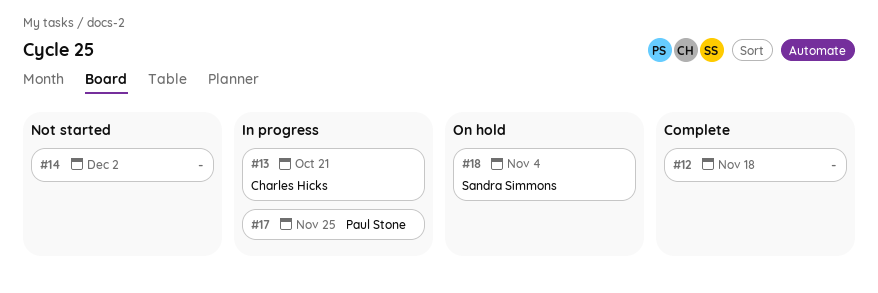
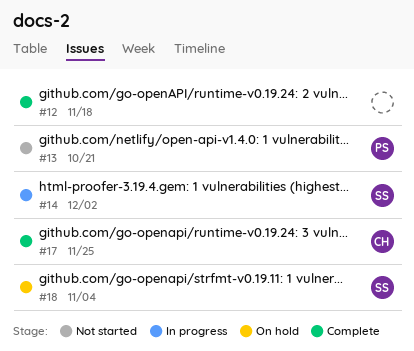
#13, status: In progress -> Not started
#13, owner: Charles Hicks -> Paul Stone
#14, status: Not started -> In progress
#14, owner: none -> Sandra Simmons
#17, status: In progress -> Complete
#17, owner: Paul Stone -> Charles Hicks

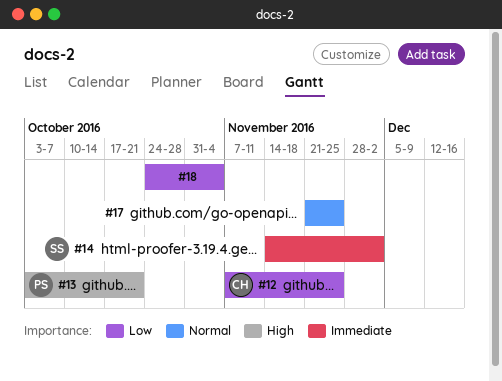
#12, owner: none -> CH
#12, due: Nov 18 -> Nov 25
#17, owner: CH -> none
#18, owner: SS -> none

